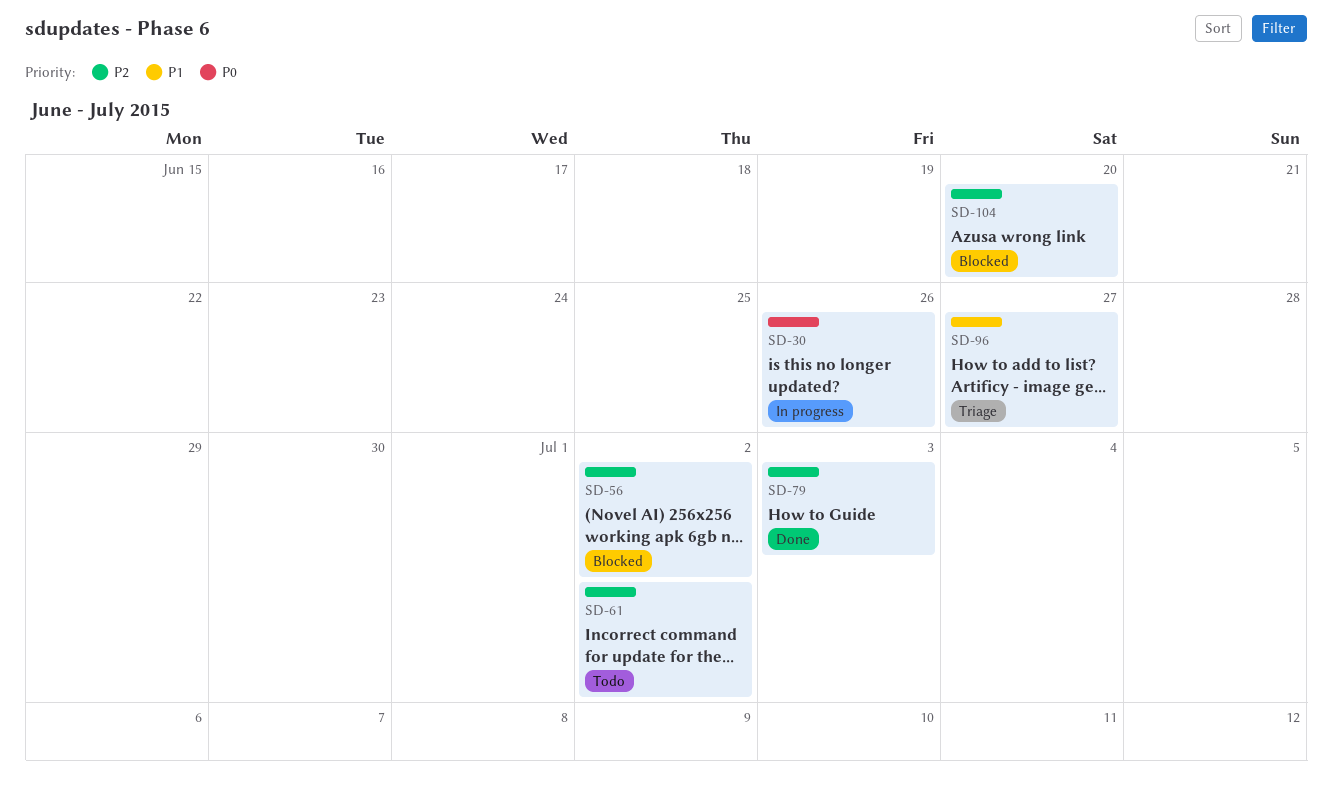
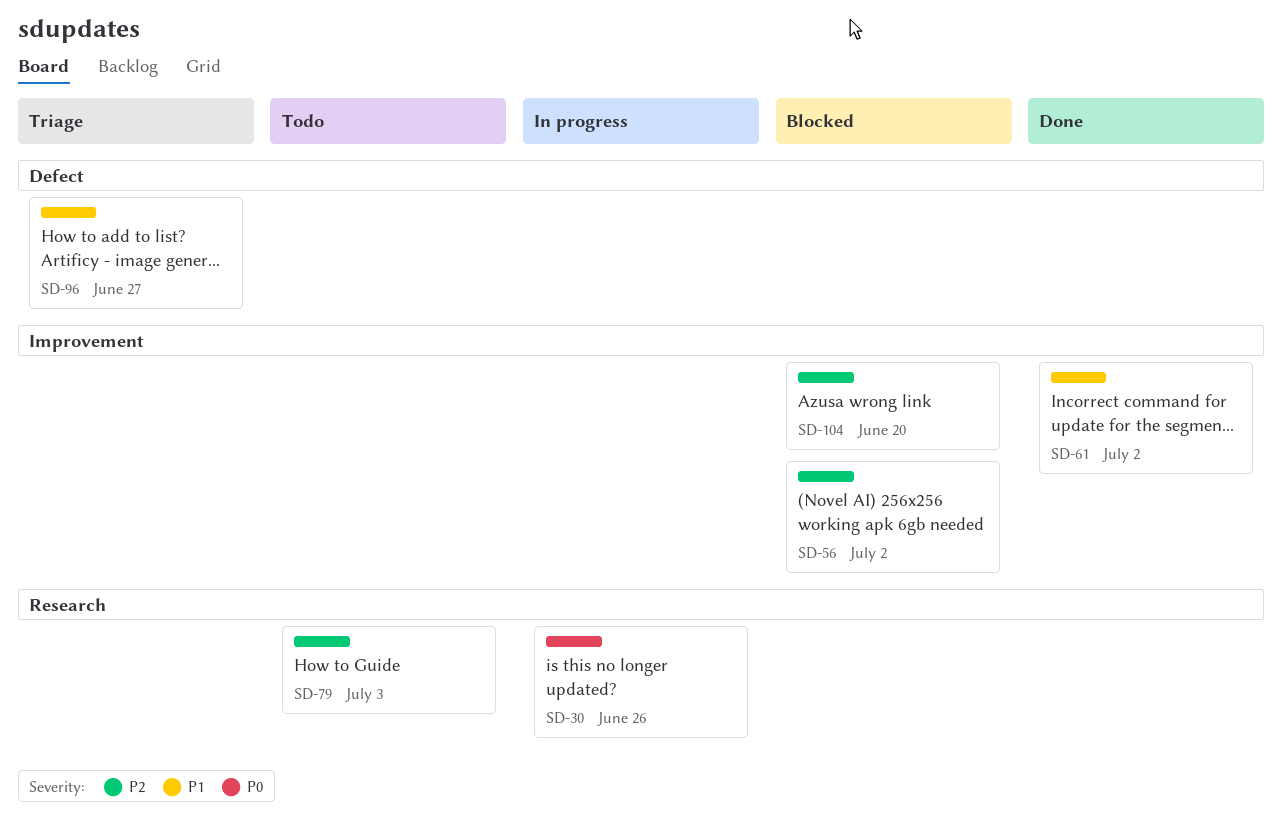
SD-61, status: Todo -> Done
SD-61, priority: P2 -> P1
SD-79, status: Done -> Todo

